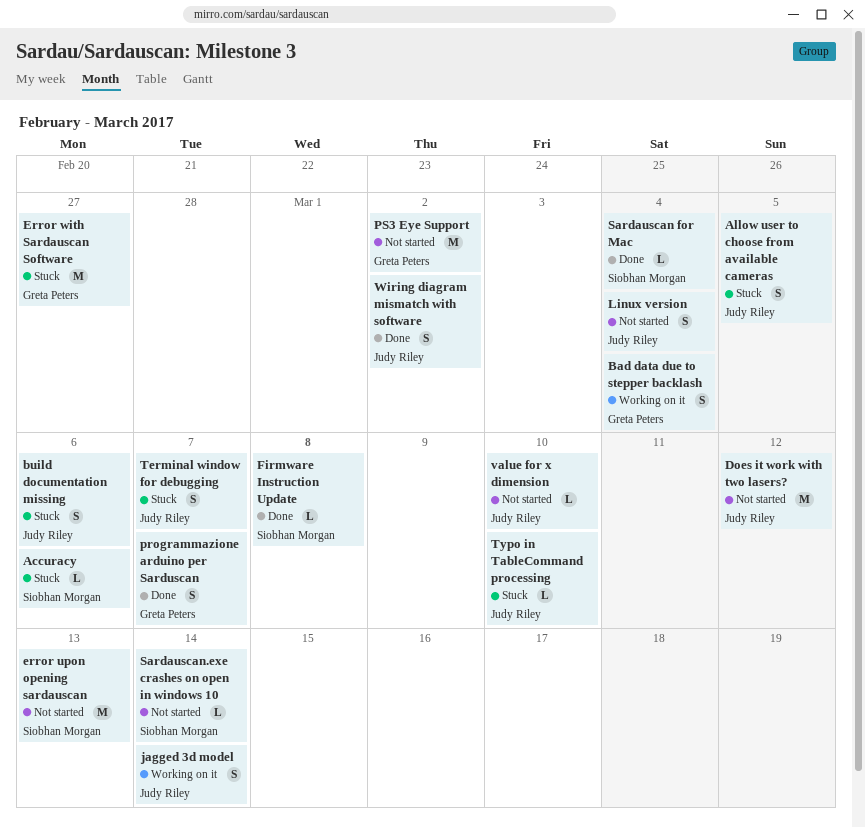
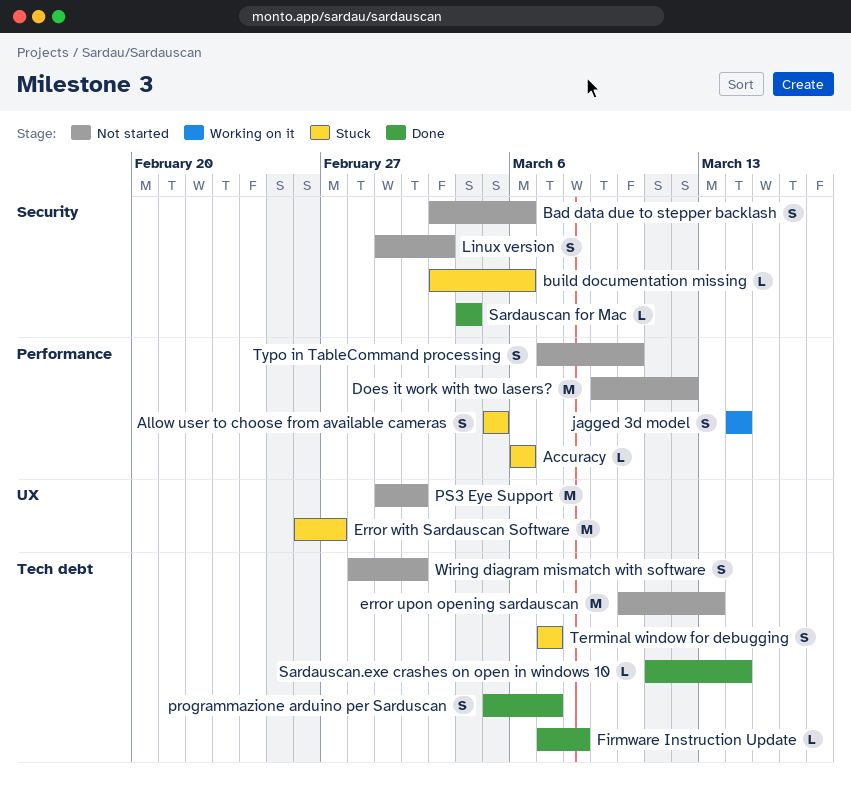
Bad data due to stepper backlash, status: Working on it -> Not started
Bad data due to stepper backlash, due: Mar 4 -> Mar 6
build documentation missing, estimate: S -> L
Linux version, due: Mar 4 -> Mar 3
Sardauscan.exe crashes on open in windows 10, status: Not started -> Done
Typo in TableCommand processing, status: Stuck -> Not started
Typo in TableCommand processing, estimate: L -> S
value for x dimension: present -> none
Wiring diagram mismatch with software, status: Done -> Not started

